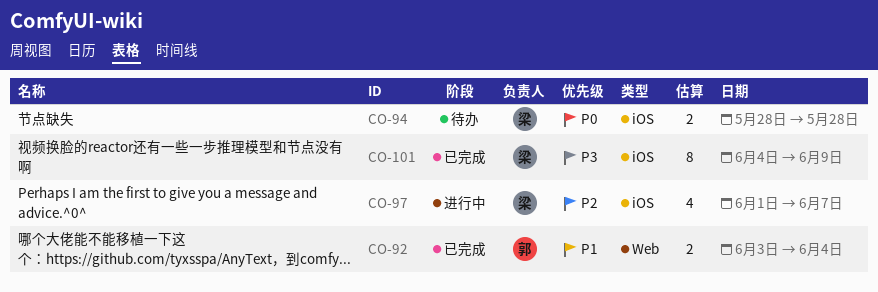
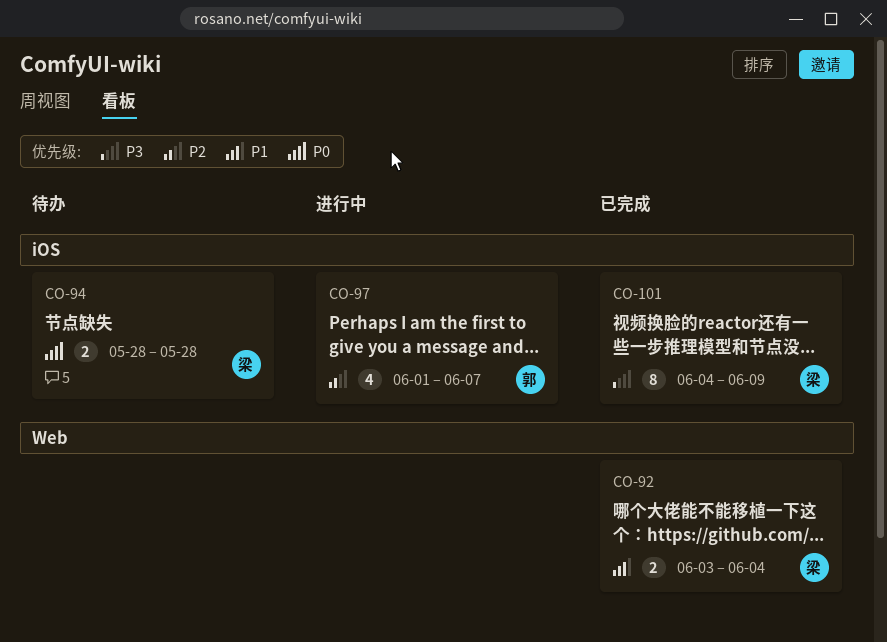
CO-92, owner: 郭 -> 梁
CO-97, owner: 梁 -> 郭

